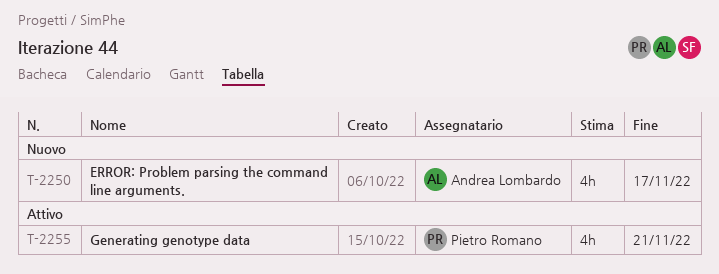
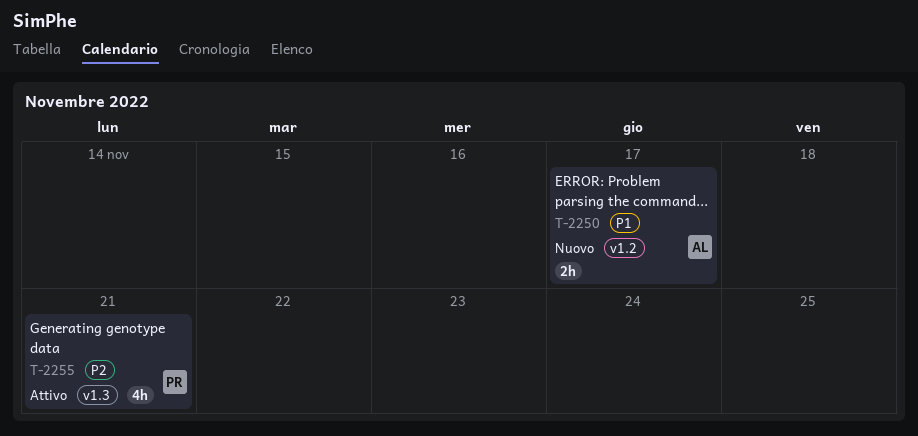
T-2250, estimate: 4h -> 2h

